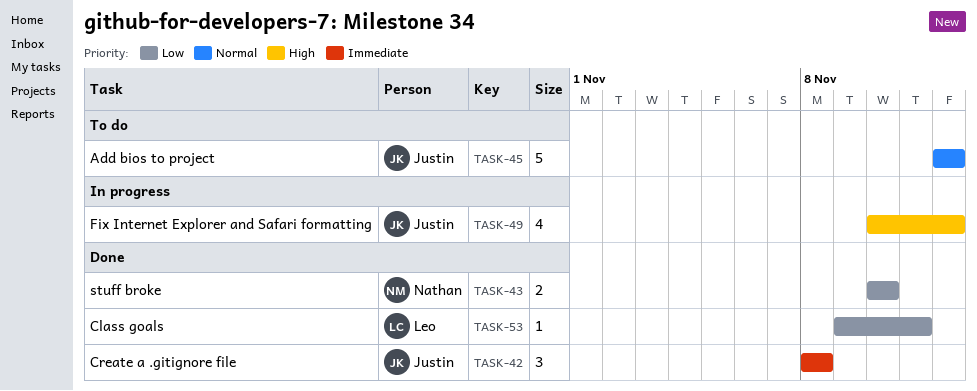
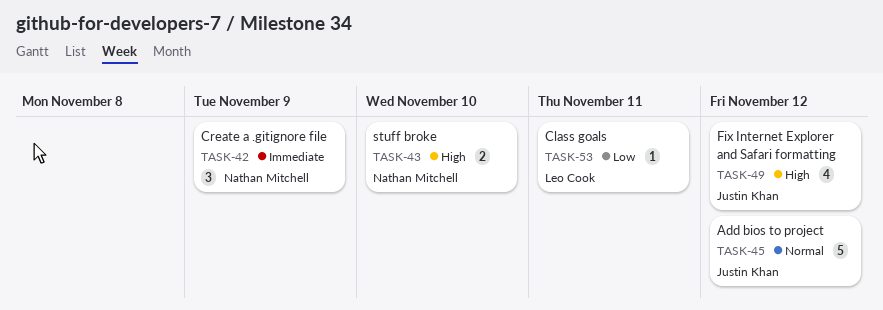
TASK-42, owner: Justin Khan -> Nathan Mitchell
TASK-42, due: Nov 8 -> Nov 9
TASK-43, priority: Low -> High

